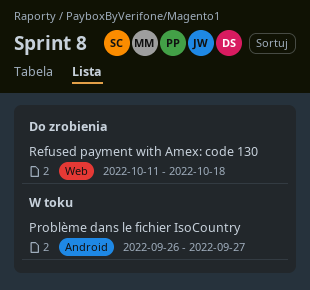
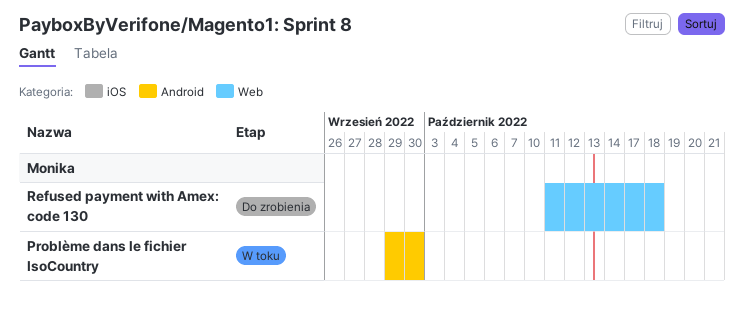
Problème dans le fichier IsoCountry, start: Sep 26 -> Sep 29
Problème dans le fichier IsoCountry, due: Sep 27 -> Sep 30

